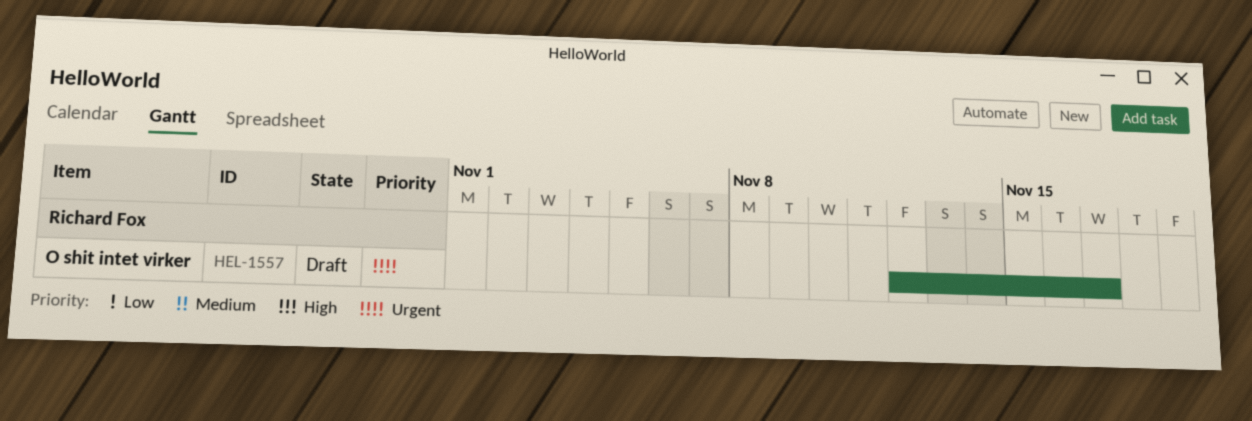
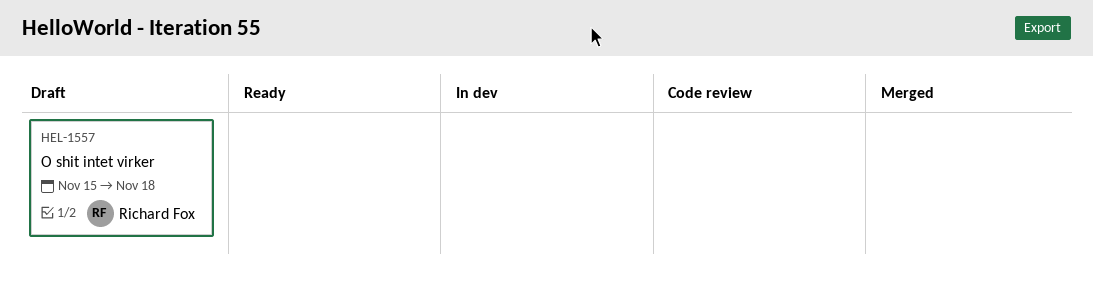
HEL-1557, start: Nov 12 -> Nov 15
HEL-1557, due: Nov 17 -> Nov 18

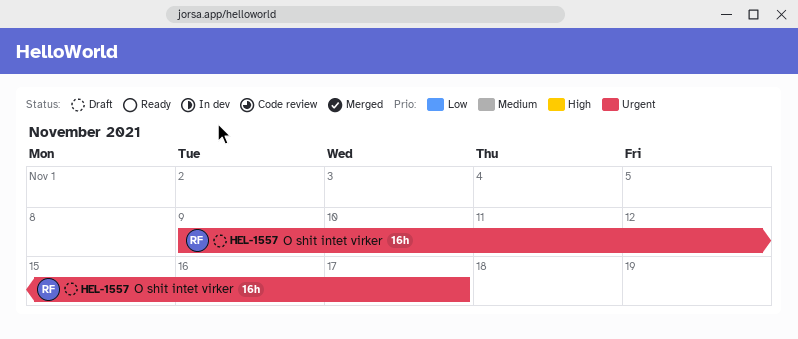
HEL-1557, start: Nov 15 -> Nov 9
HEL-1557, due: Nov 18 -> Nov 17

